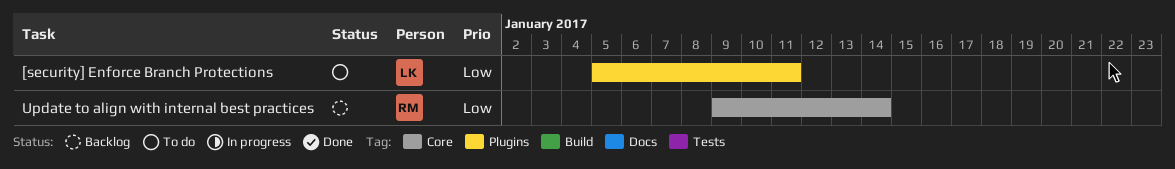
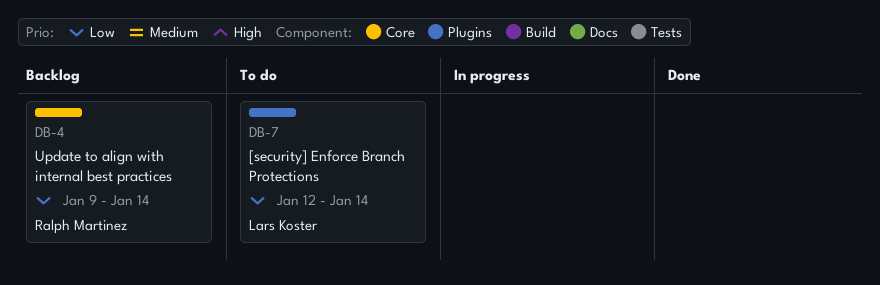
[security] Enforce Branch Protections, start: Jan 5 -> Jan 12
[security] Enforce Branch Protections, due: Jan 11 -> Jan 14

